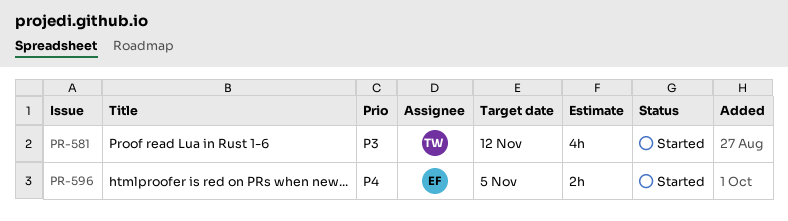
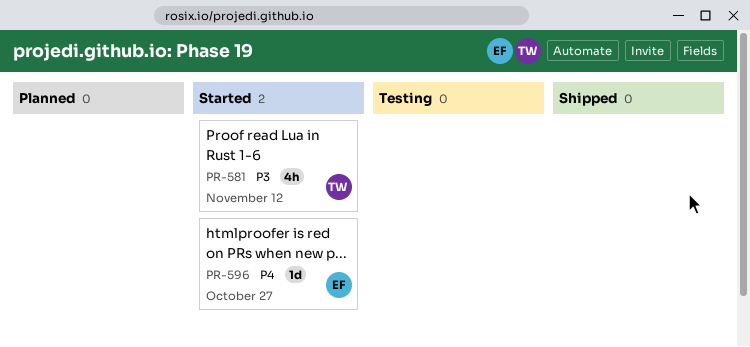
PR-596, estimate: 2h -> 1d
PR-596, due: Nov 5 -> Oct 27

